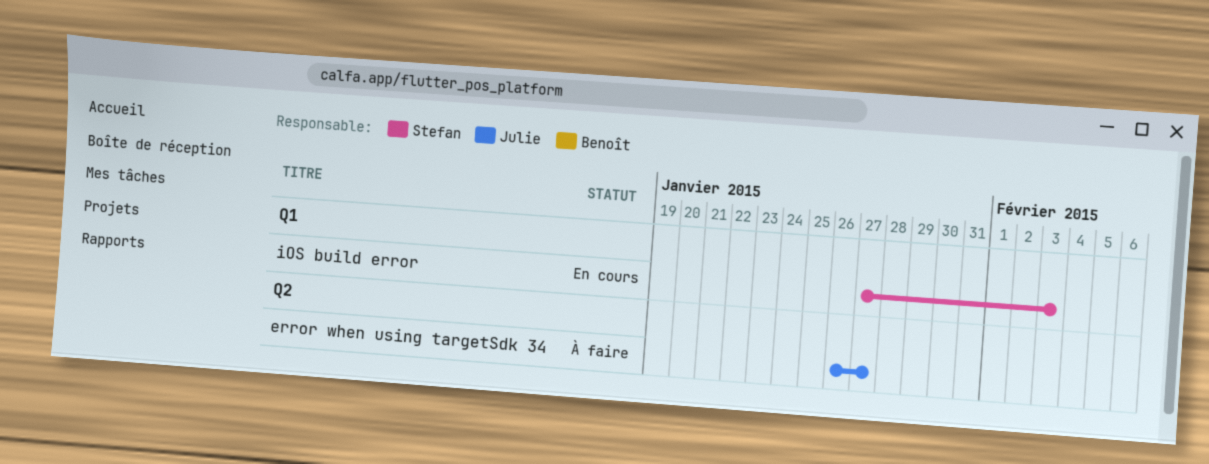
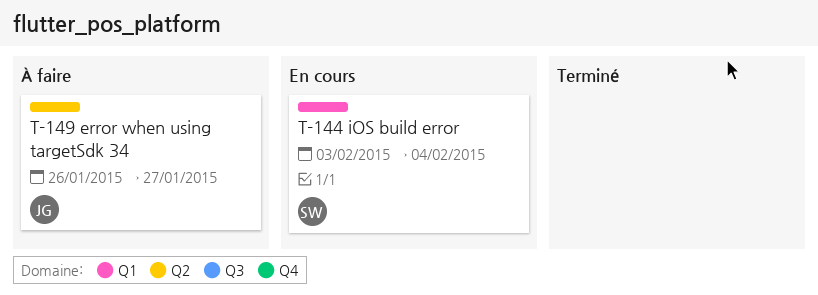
iOS build error, start: Jan 27 -> Feb 3
iOS build error, due: Feb 3 -> Feb 4

